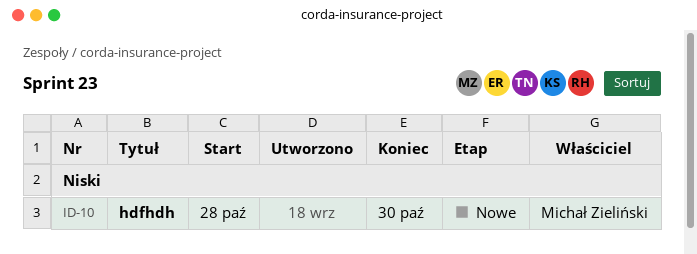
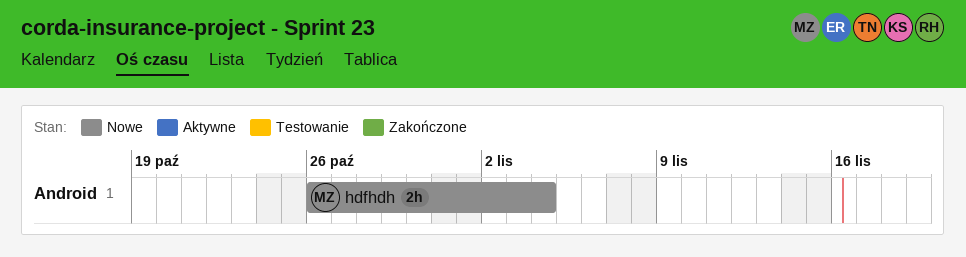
hdfhdh, start: Oct 28 -> Oct 26
hdfhdh, due: Oct 30 -> Nov 4

